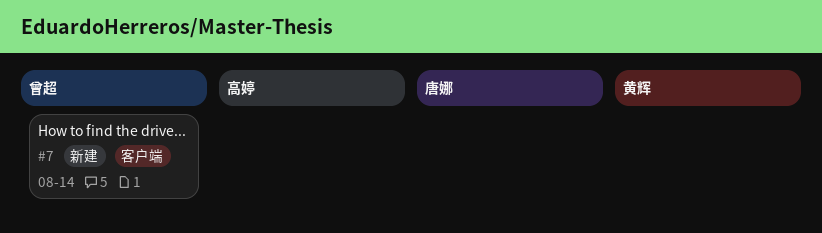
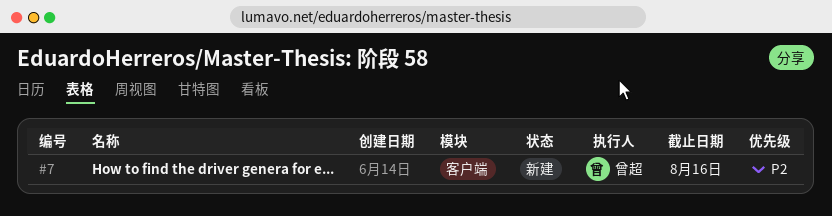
#7, due: Aug 14 -> Aug 16

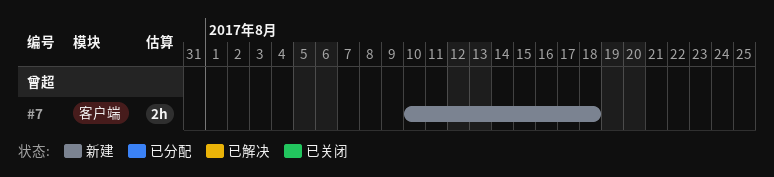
#7, due: Aug 16 -> Aug 18

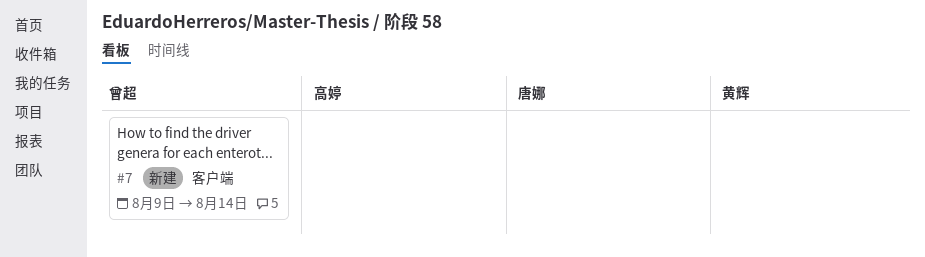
#7, start: Aug 10 -> Aug 9
#7, due: Aug 18 -> Aug 14

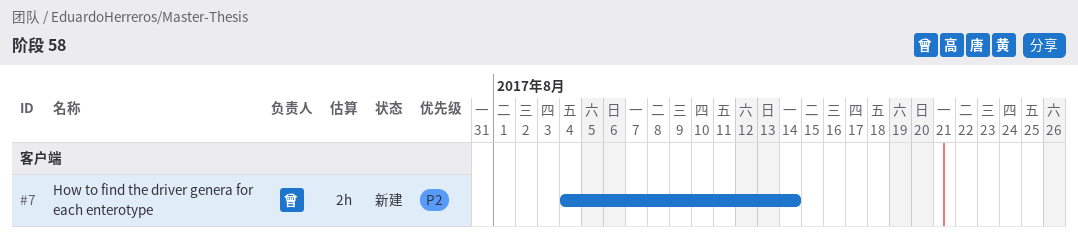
#7, start: Aug 9 -> Aug 4

